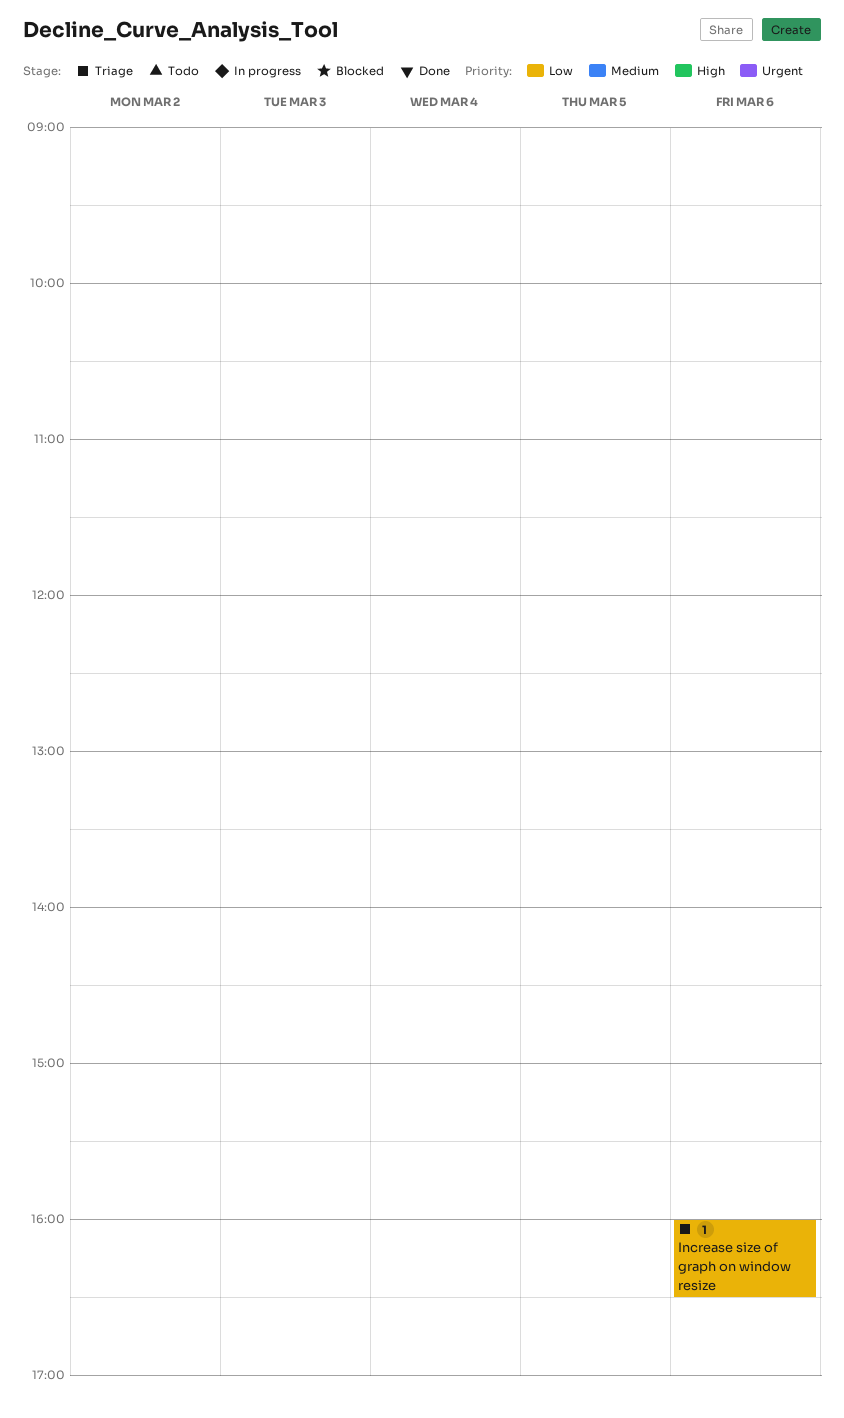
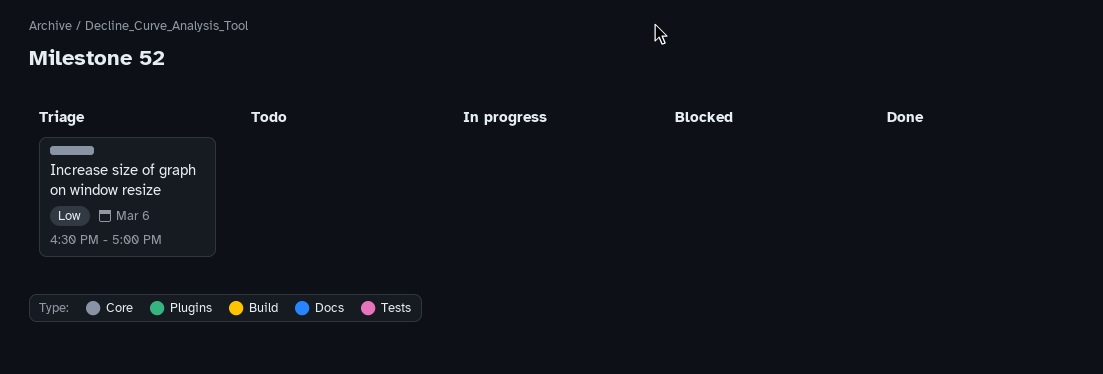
Increase size of graph on window resize, begins: 16:00 -> 16:30
Increase size of graph on window resize, ends: 16:30 -> 17:00

